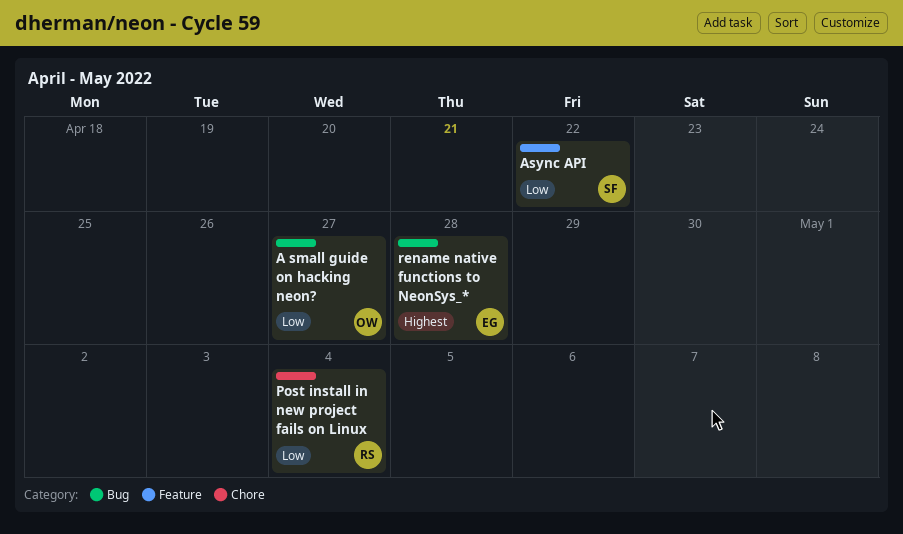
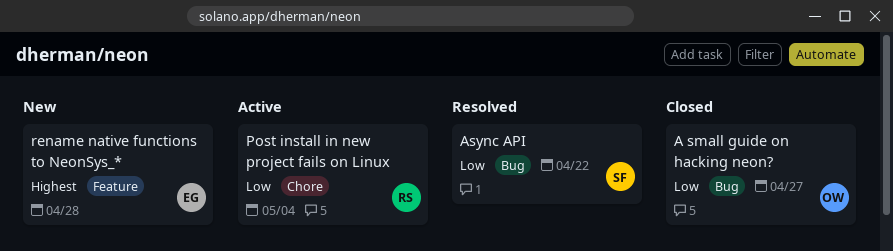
Async API, label: Feature -> Bug
rename native functions to NeonSys_*, label: Bug -> Feature

